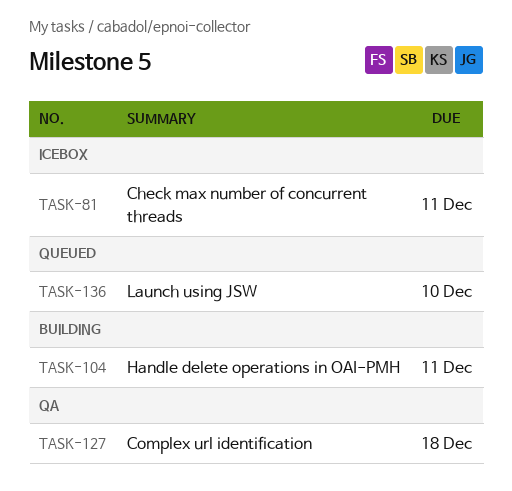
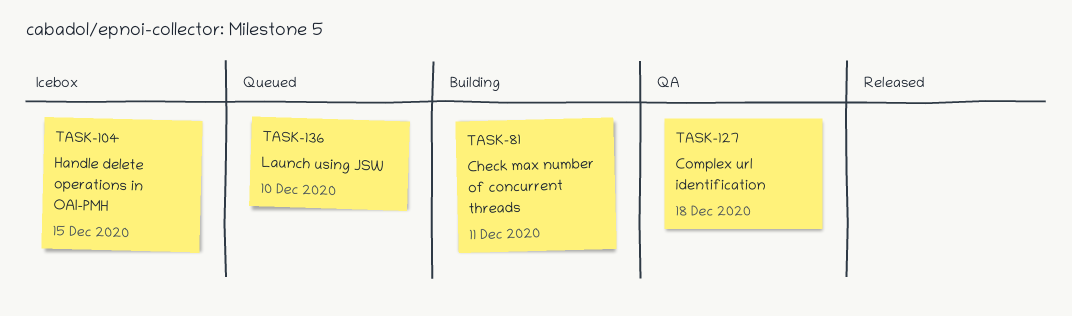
TASK-81, status: Icebox -> Building
TASK-104, status: Building -> Icebox
TASK-104, due: Dec 11 -> Dec 15

